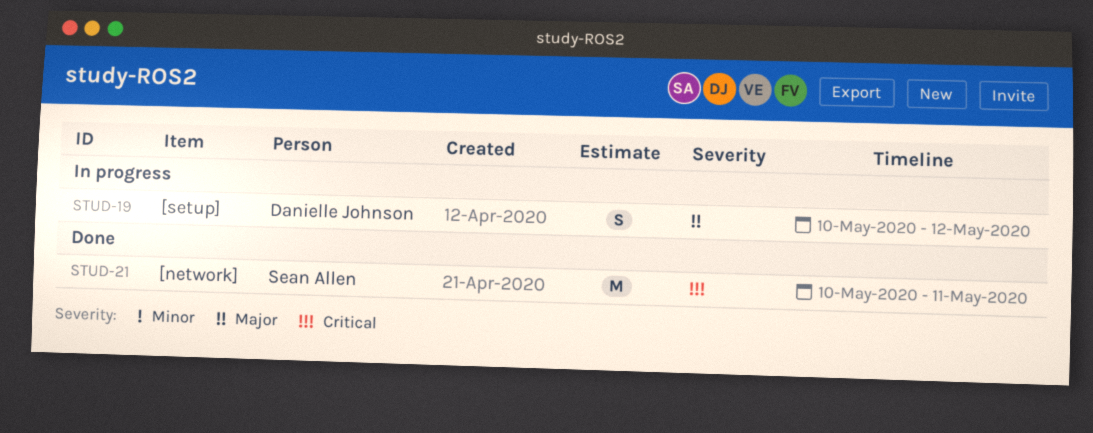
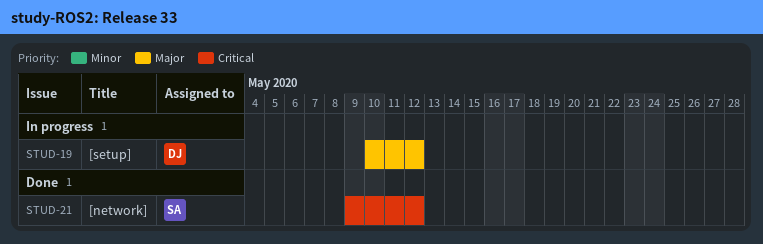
STUD-21, start: May 10 -> May 9
STUD-21, due: May 11 -> May 12

